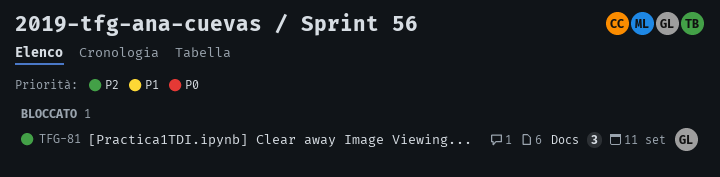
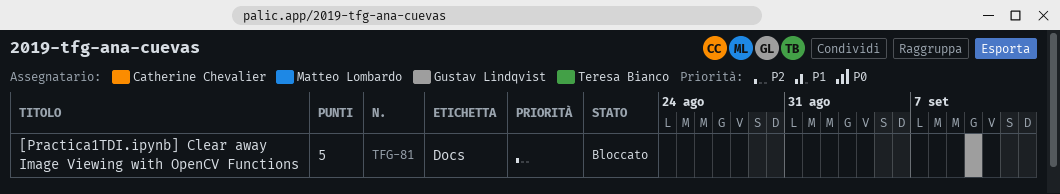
TFG-81, estimate: 3 -> 5
TFG-81, due: Sep 11 -> Sep 10

